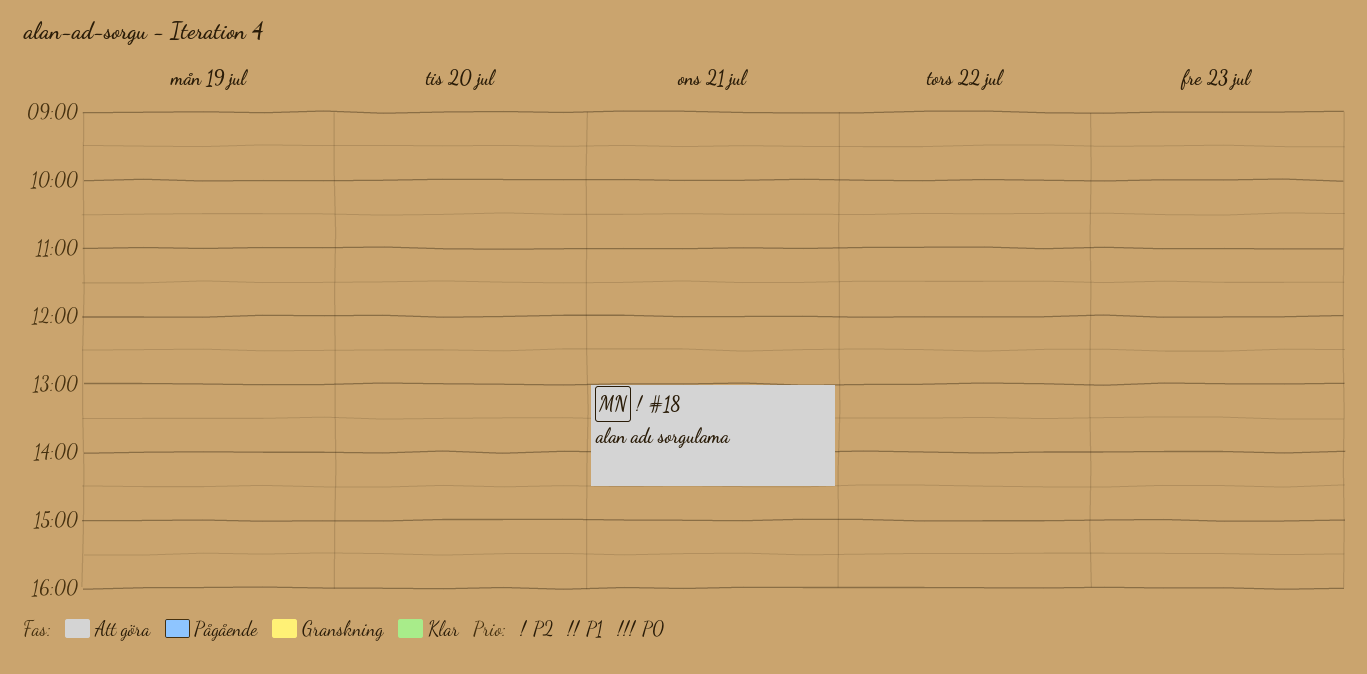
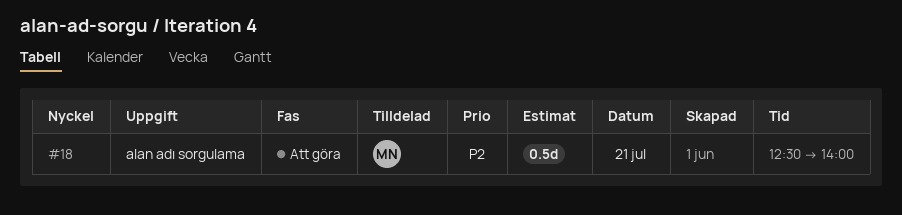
#18, begins: 13:00 -> 12:30
#18, ends: 14:30 -> 14:00

